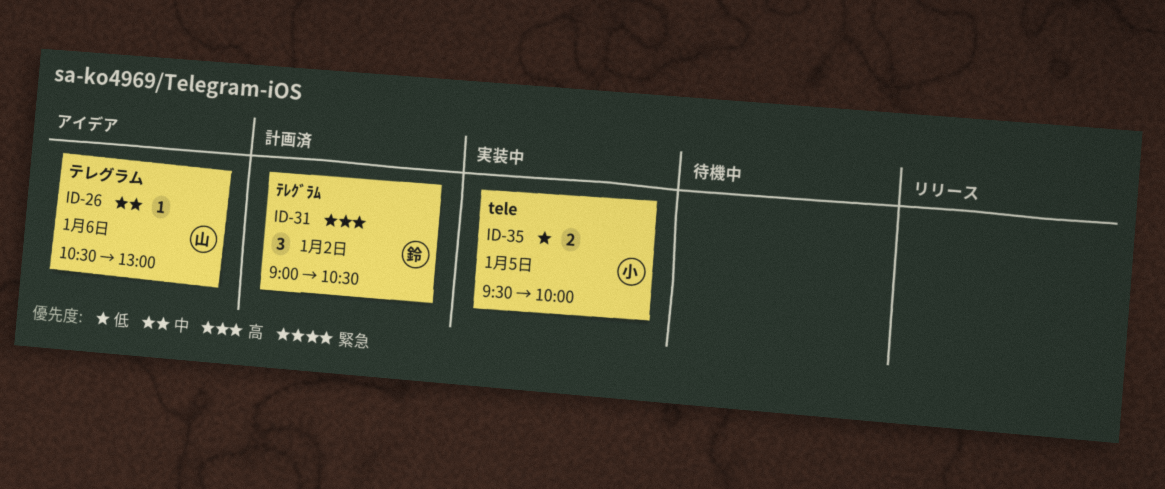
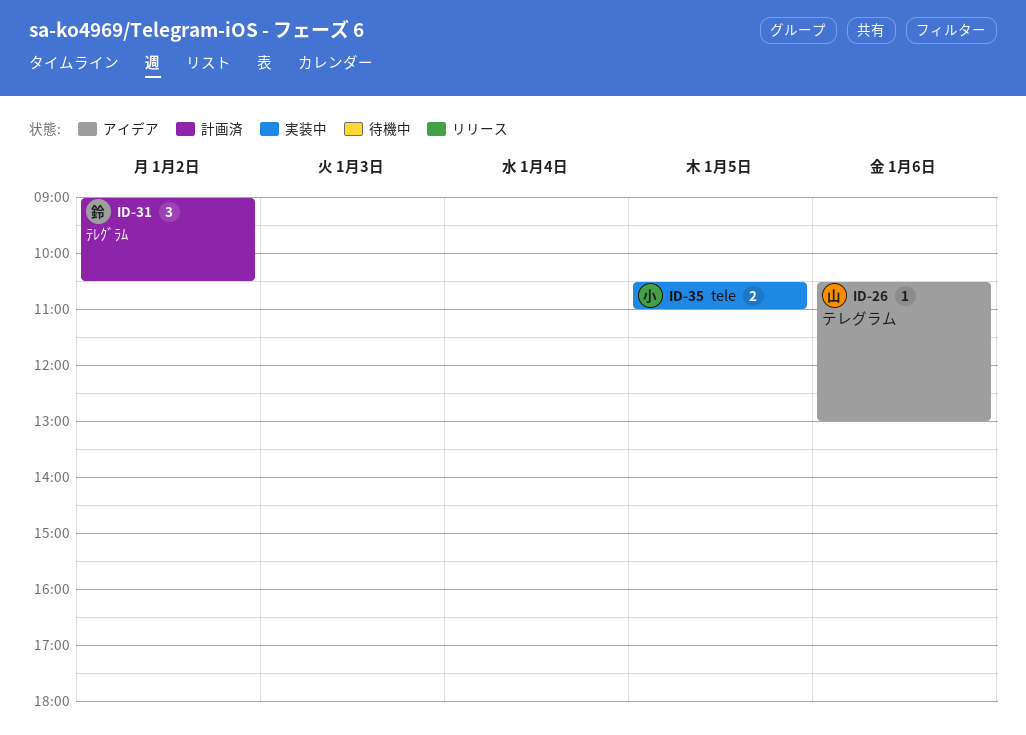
ID-35, begins: 09:30 -> 10:30
ID-35, ends: 10:00 -> 11:00

